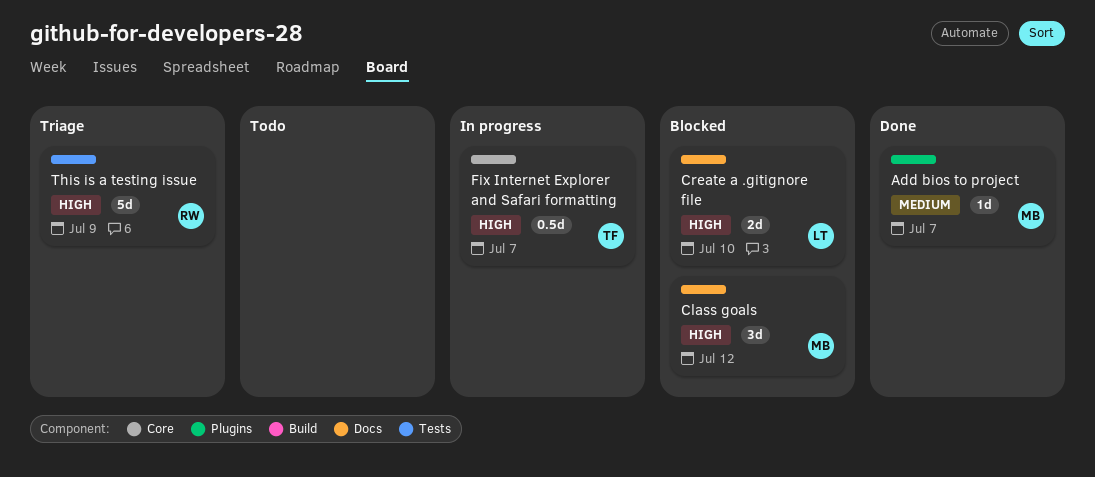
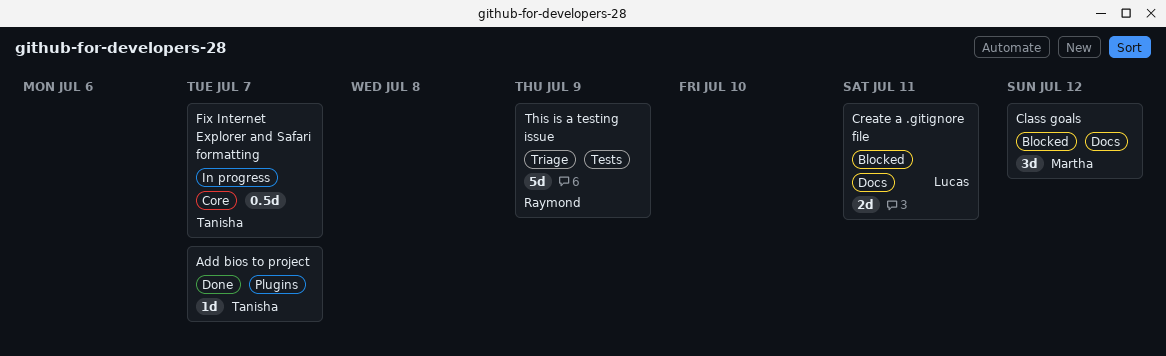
Add bios to project, owner: Martha -> Tanisha
Create a .gitignore file, due: Jul 10 -> Jul 11

